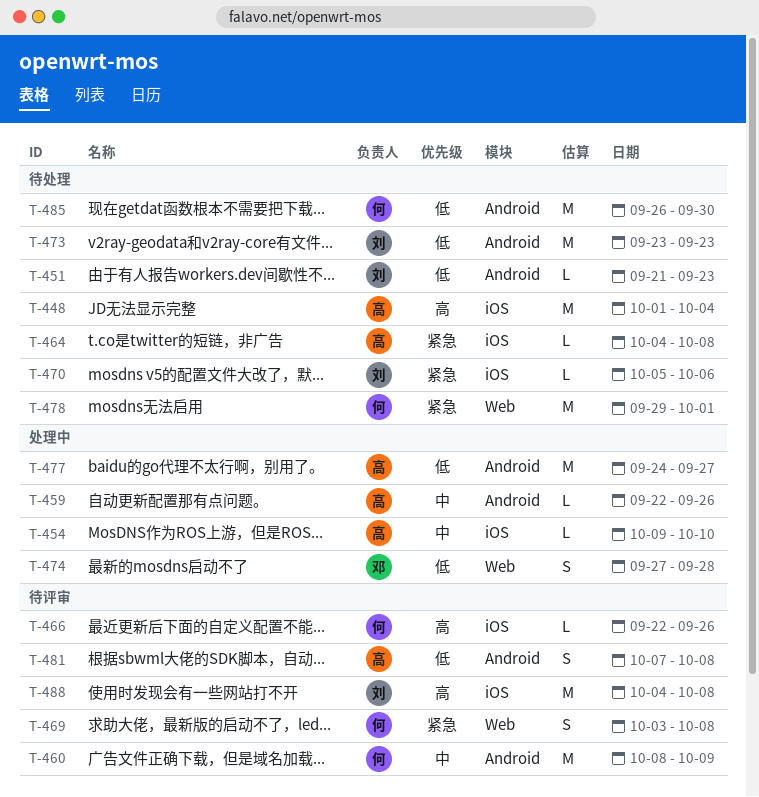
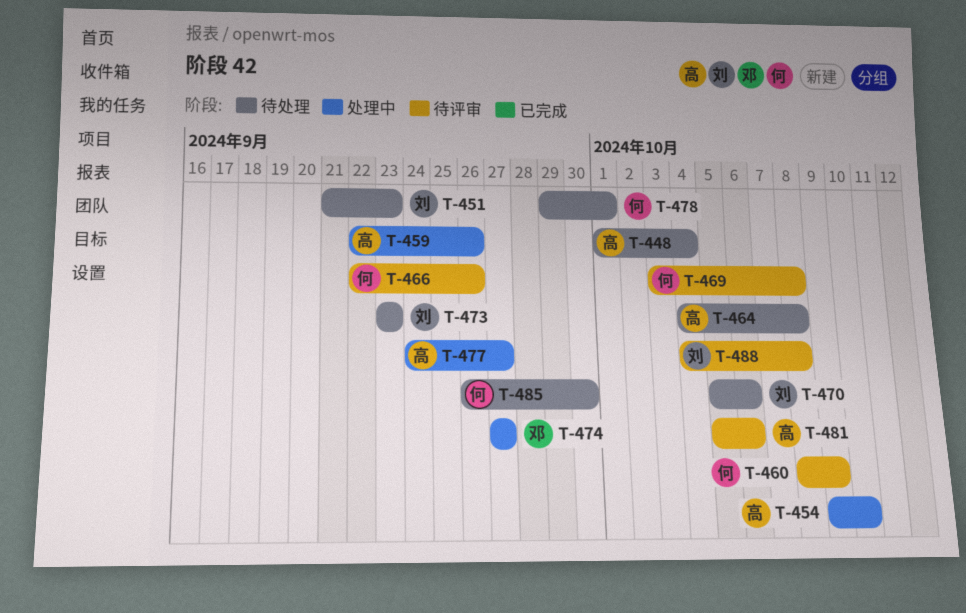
T-474, due: Sep 28 -> Sep 27
T-481, start: Oct 7 -> Oct 5
T-481, due: Oct 8 -> Oct 6

